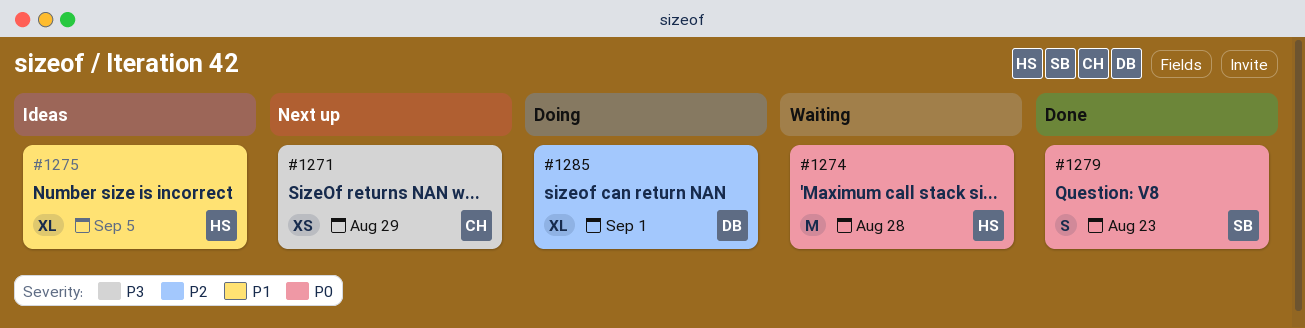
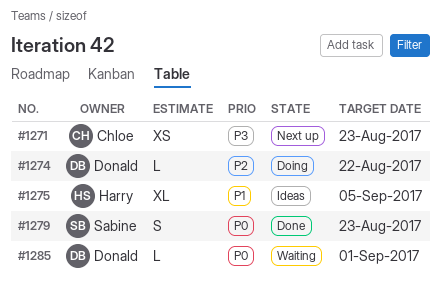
#1271, due: Aug 29 -> Aug 23
#1274, status: Waiting -> Doing
#1274, owner: Harry -> Donald
#1274, priority: P0 -> P2
#1274, estimate: M -> L
#1274, due: Aug 28 -> Aug 22
#1285, status: Doing -> Waiting
#1285, priority: P2 -> P0
#1285, estimate: XL -> L

